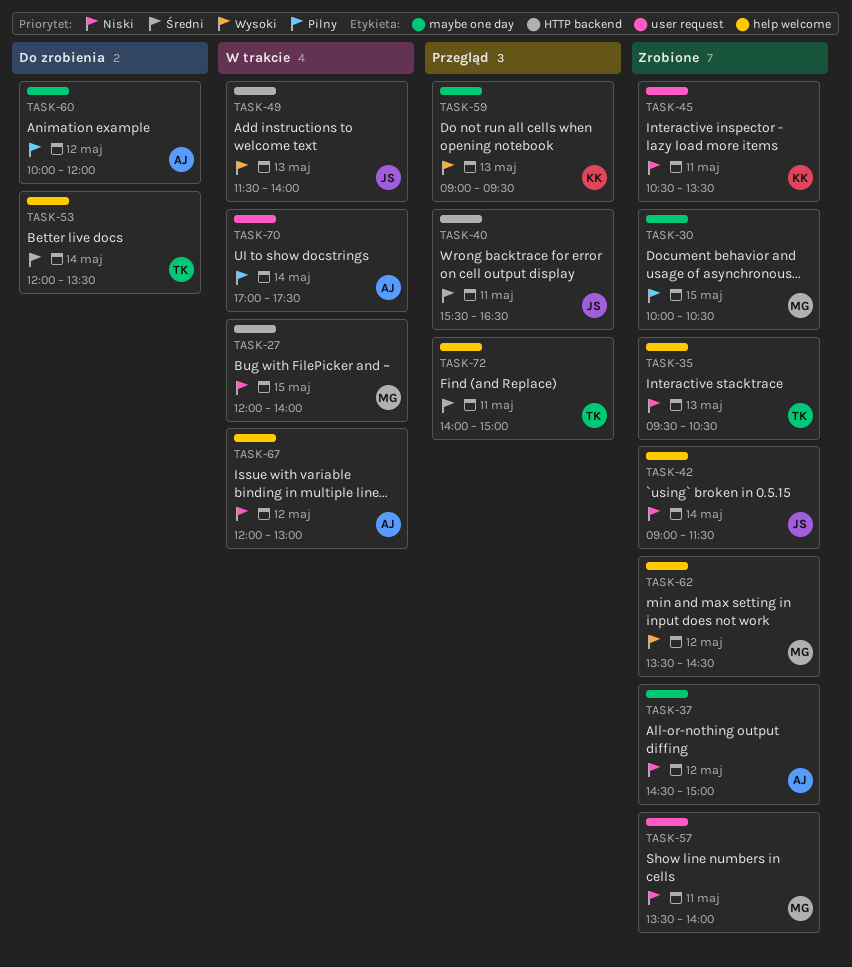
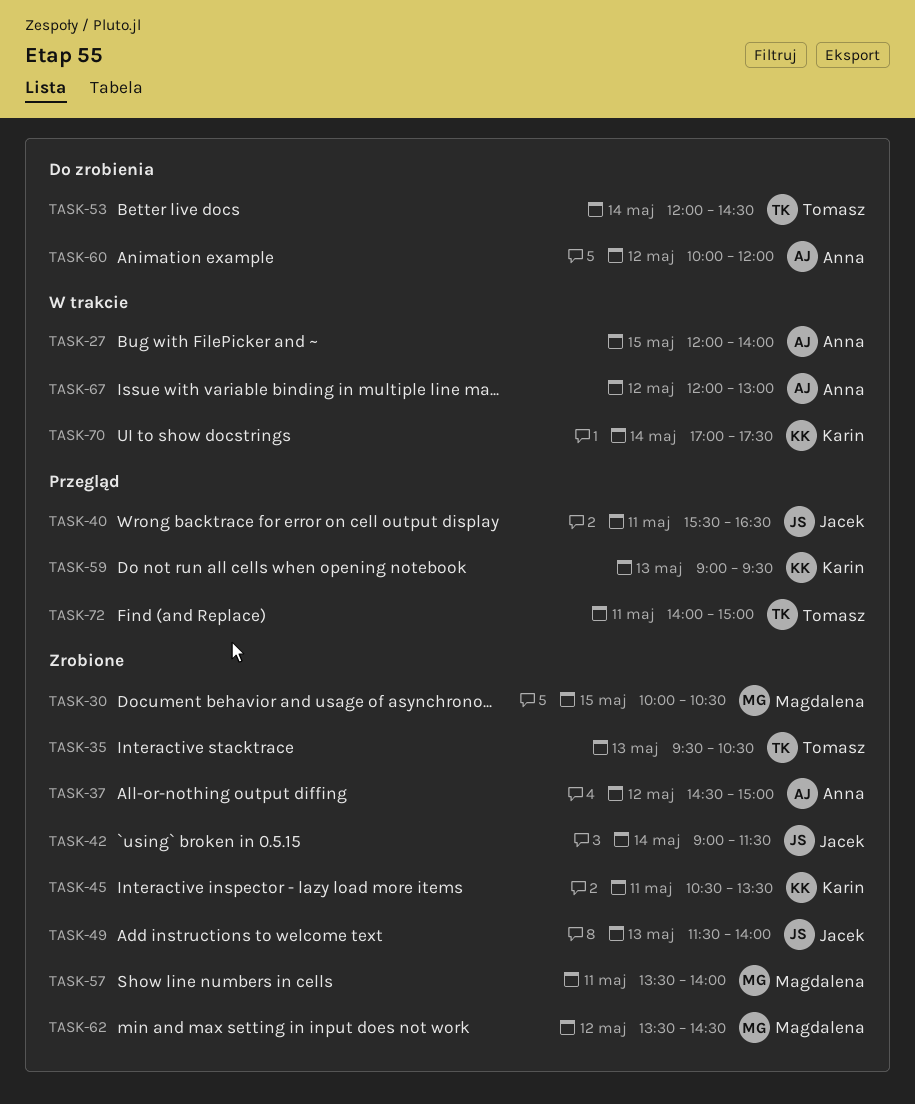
TASK-27, owner: Magdalena -> Anna
TASK-49, status: W trakcie -> Zrobione
TASK-53, ends: 13:30 -> 14:30
TASK-70, owner: Anna -> Karin

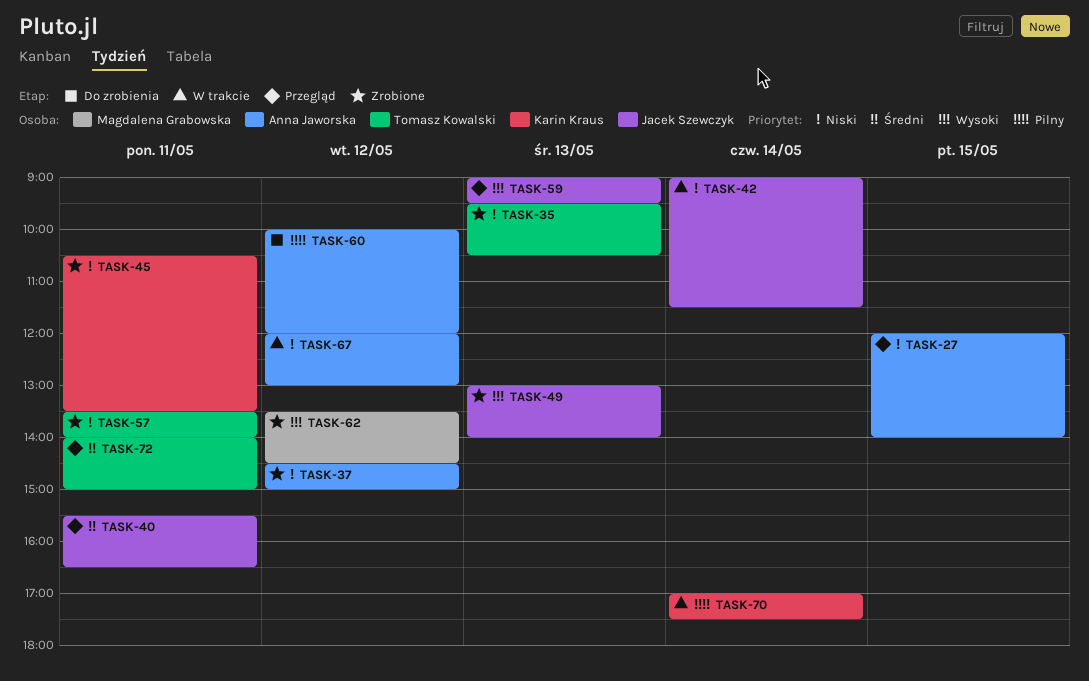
TASK-27, status: W trakcie -> Przegląd
TASK-30: present -> none
TASK-42, status: Zrobione -> W trakcie
TASK-49, begins: 11:30 -> 13:00
TASK-53: present -> none
TASK-57, owner: Magdalena Grabowska -> Tomasz Kowalski
TASK-59, owner: Karin Kraus -> Jacek Szewczyk

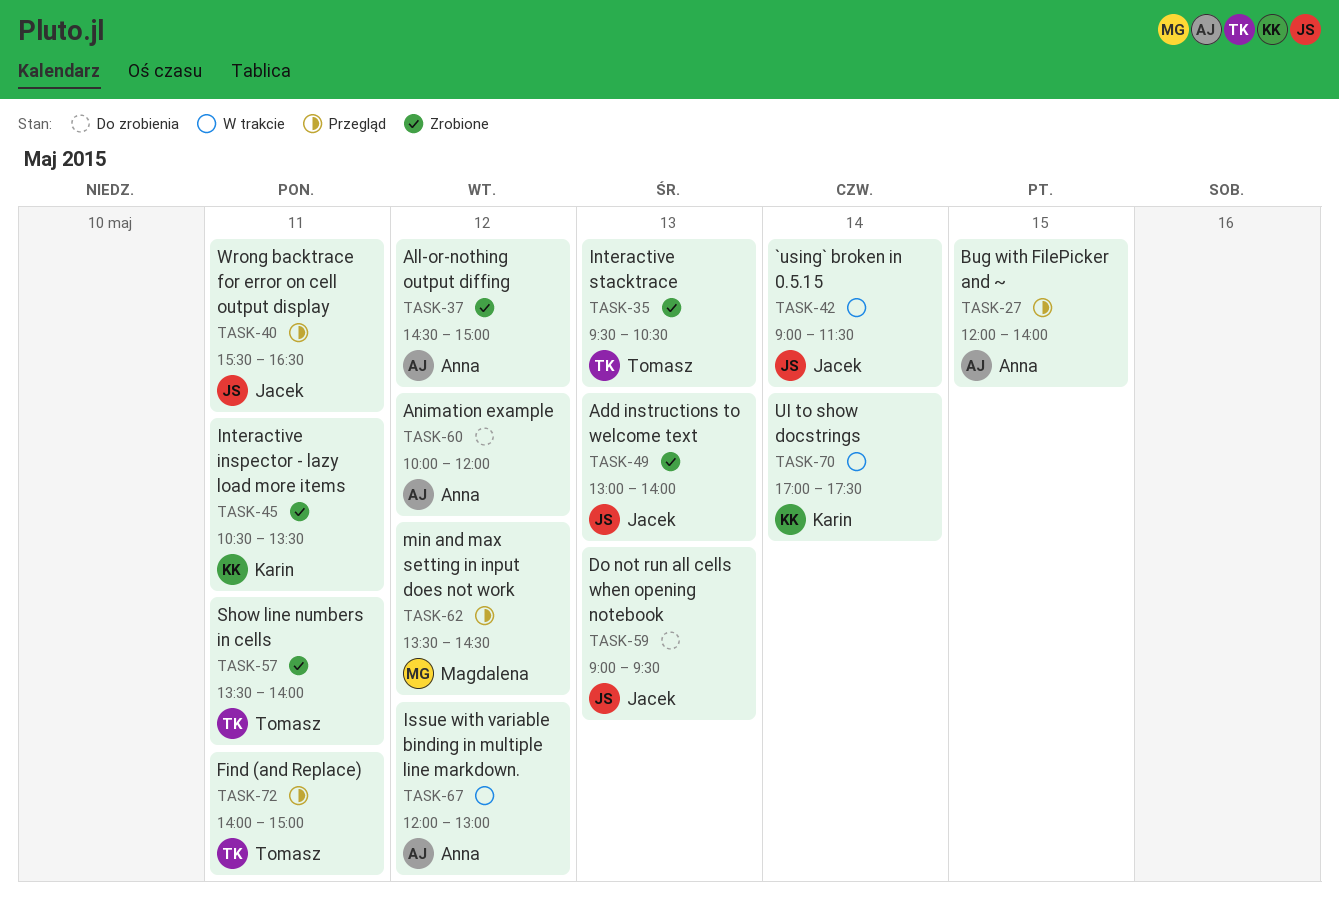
TASK-59, status: Przegląd -> Do zrobienia
TASK-62, status: Zrobione -> Przegląd

